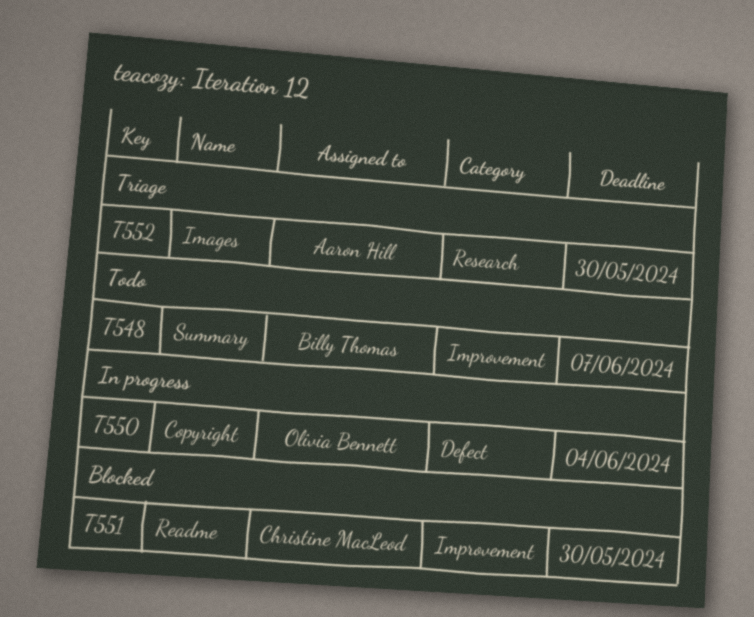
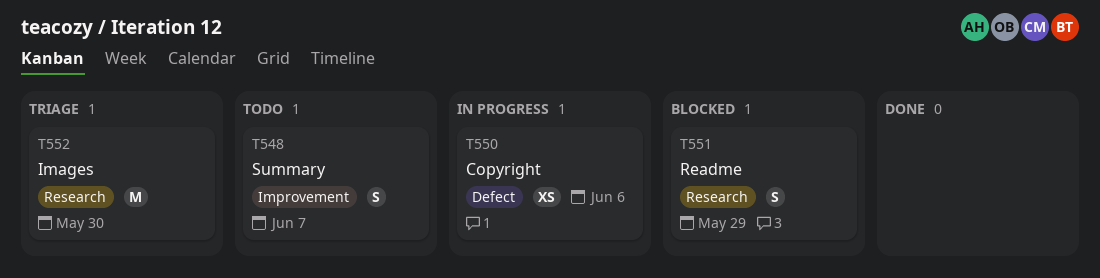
T550, due: Jun 4 -> Jun 6
T551, label: Improvement -> Research
T551, due: May 30 -> May 29

